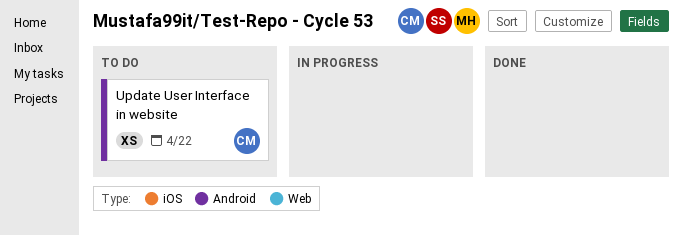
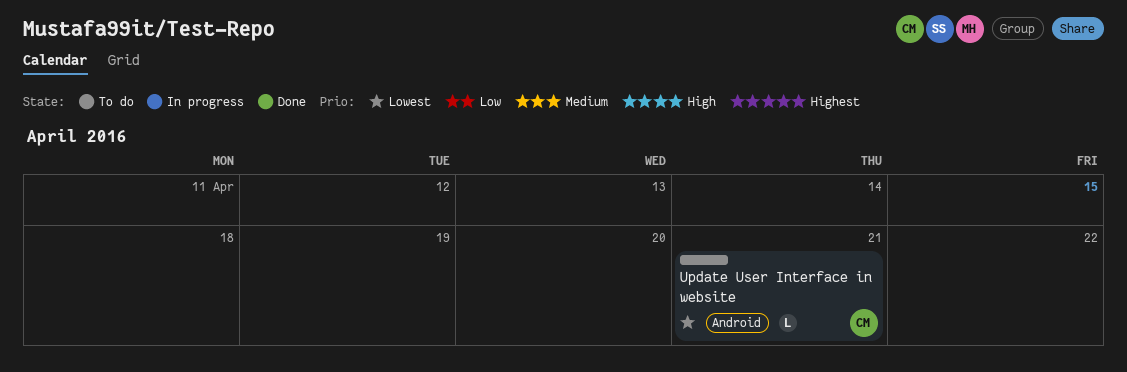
Update User Interface in website, estimate: XS -> L
Update User Interface in website, due: Apr 22 -> Apr 21

